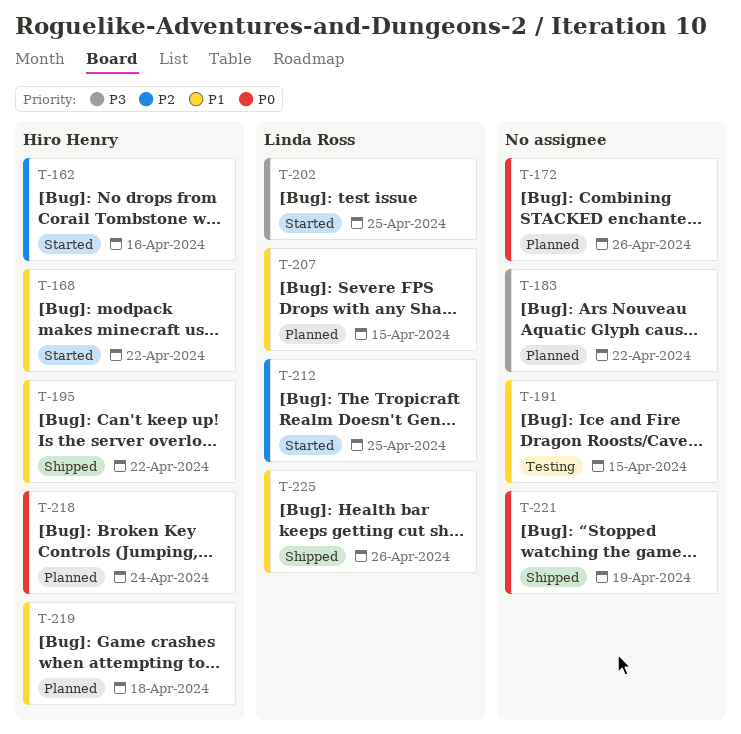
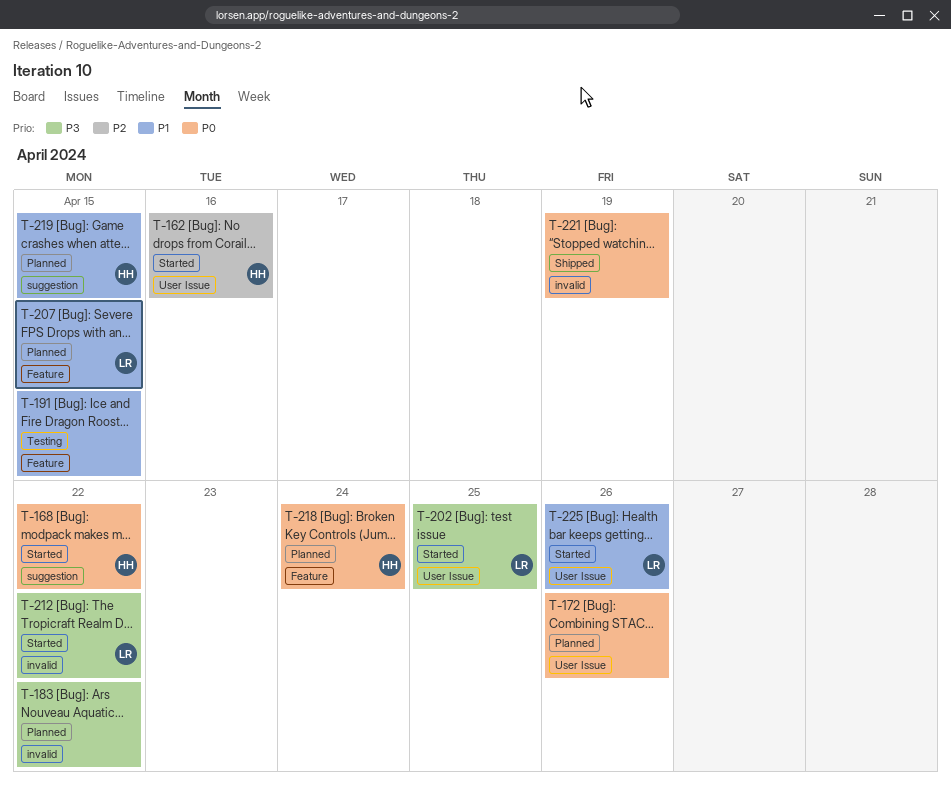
T-168, priority: P1 -> P0
T-195: present -> none
T-212, priority: P2 -> P3
T-212, due: Apr 25 -> Apr 22
T-219, due: Apr 18 -> Apr 15
T-225, status: Shipped -> Started

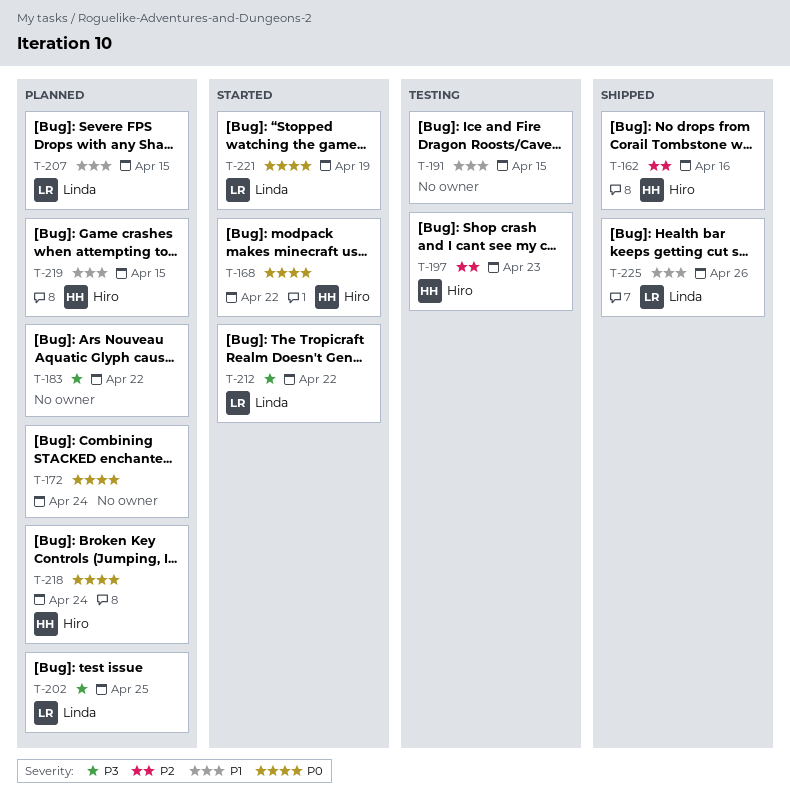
T-162, status: Started -> Shipped
T-172, due: Apr 26 -> Apr 24
T-197: none -> present
T-202, status: Started -> Planned
T-221, status: Shipped -> Started
T-221, owner: none -> Linda
T-225, status: Started -> Shipped

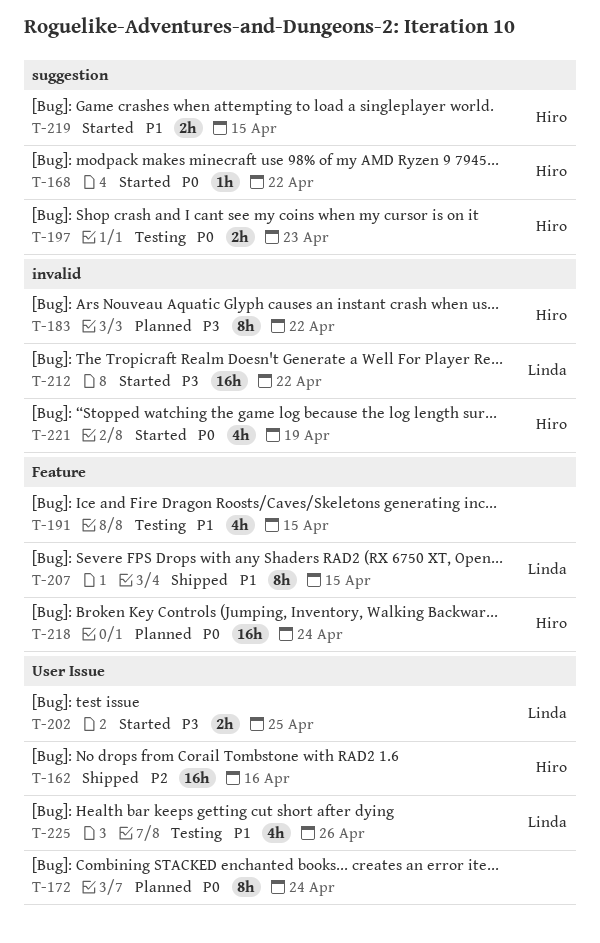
T-183, owner: none -> Hiro
T-197, priority: P2 -> P0
T-202, status: Planned -> Started
T-207, status: Planned -> Shipped
T-219, status: Planned -> Started
T-221, owner: Linda -> Hiro
T-225, status: Shipped -> Testing

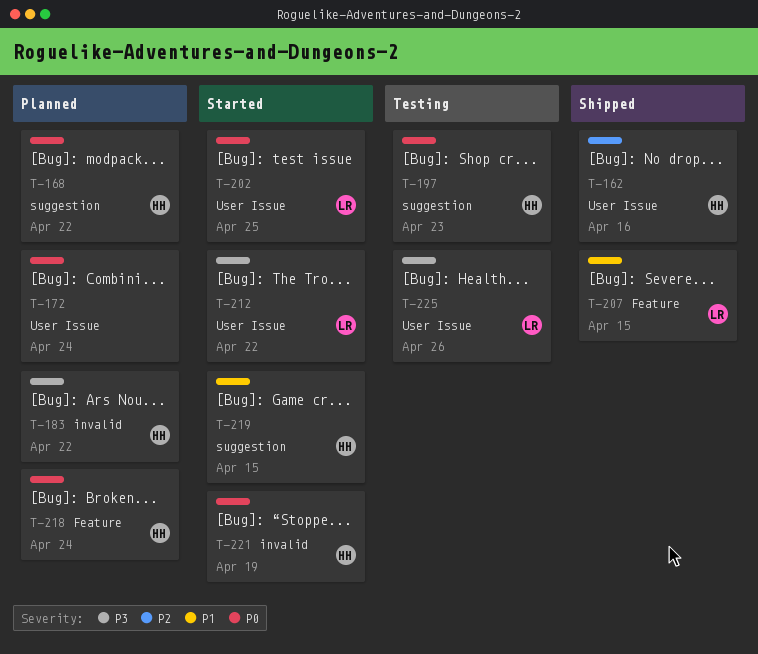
T-168, status: Started -> Planned
T-191: present -> none
T-202, priority: P3 -> P0
T-212, label: invalid -> User Issue
T-225, priority: P1 -> P3

